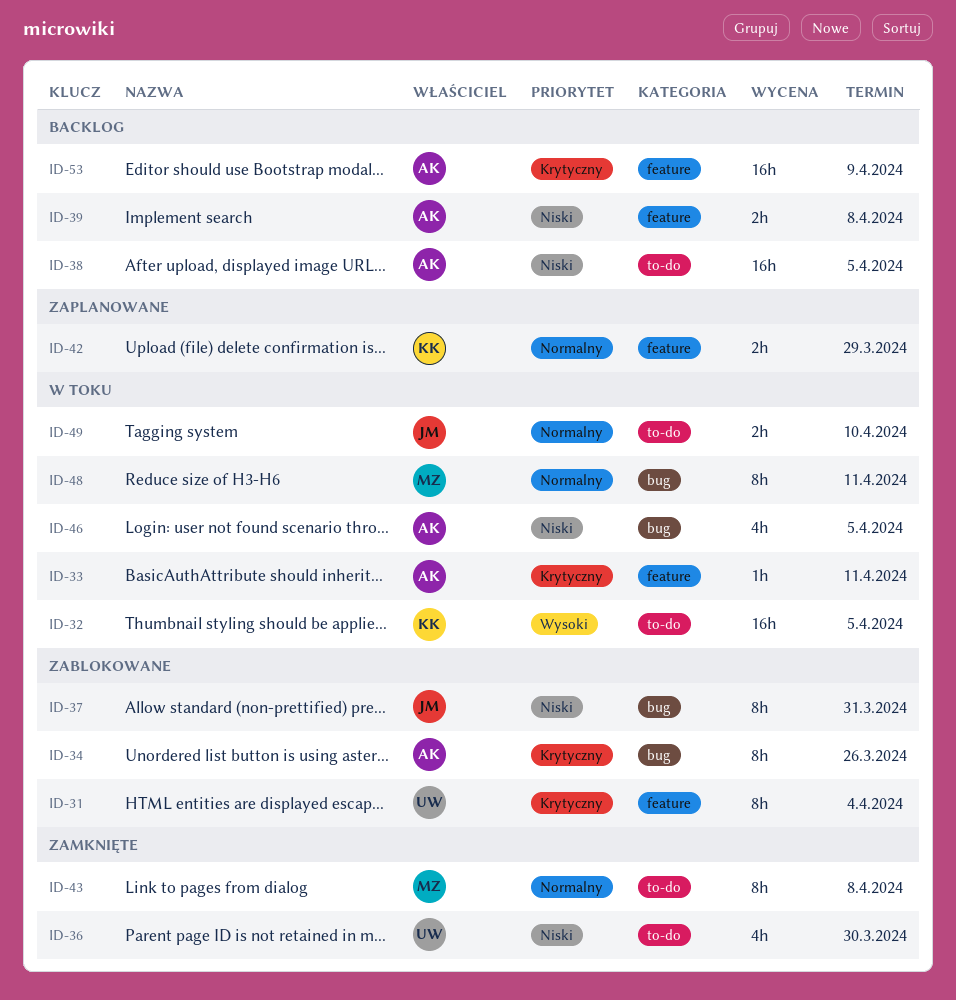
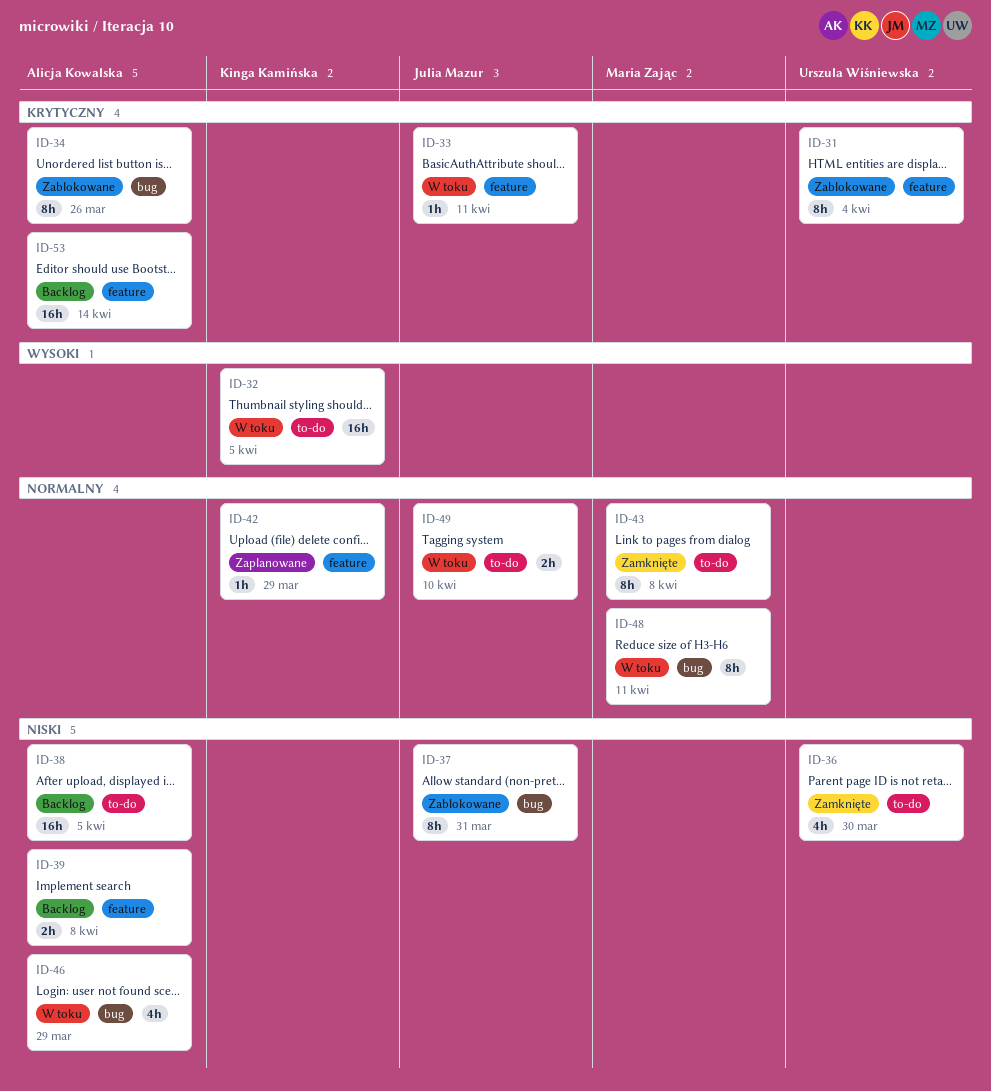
ID-33, owner: Alicja Kowalska -> Julia Mazur
ID-42, estimate: 2h -> 1h
ID-46, due: Apr 5 -> Mar 29
ID-53, due: Apr 9 -> Apr 14

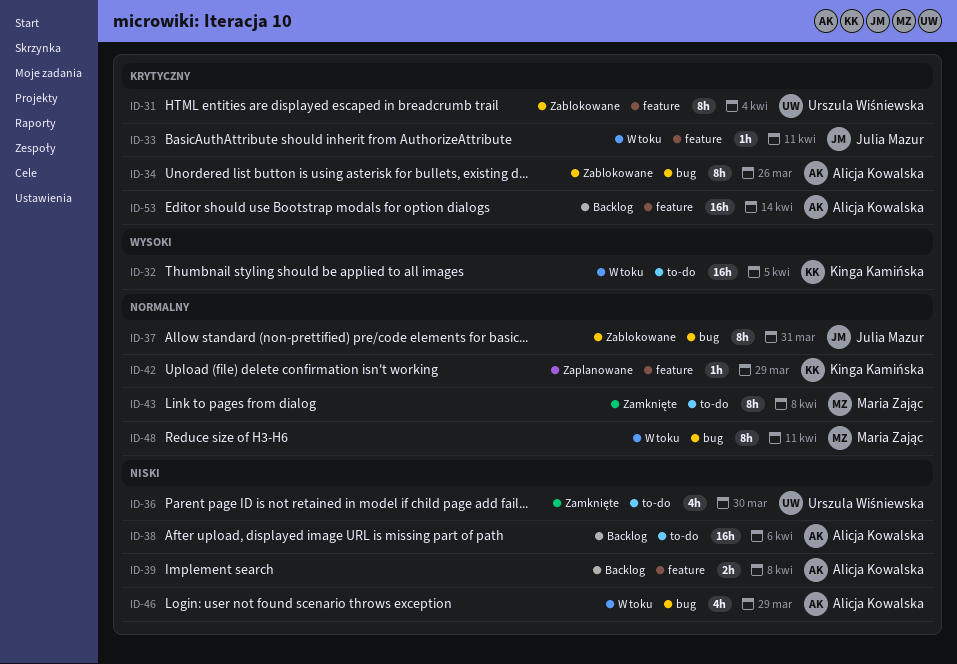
ID-37, priority: Niski -> Normalny
ID-38, due: Apr 5 -> Apr 6
ID-49: present -> none

